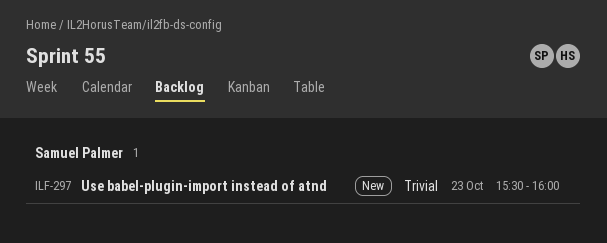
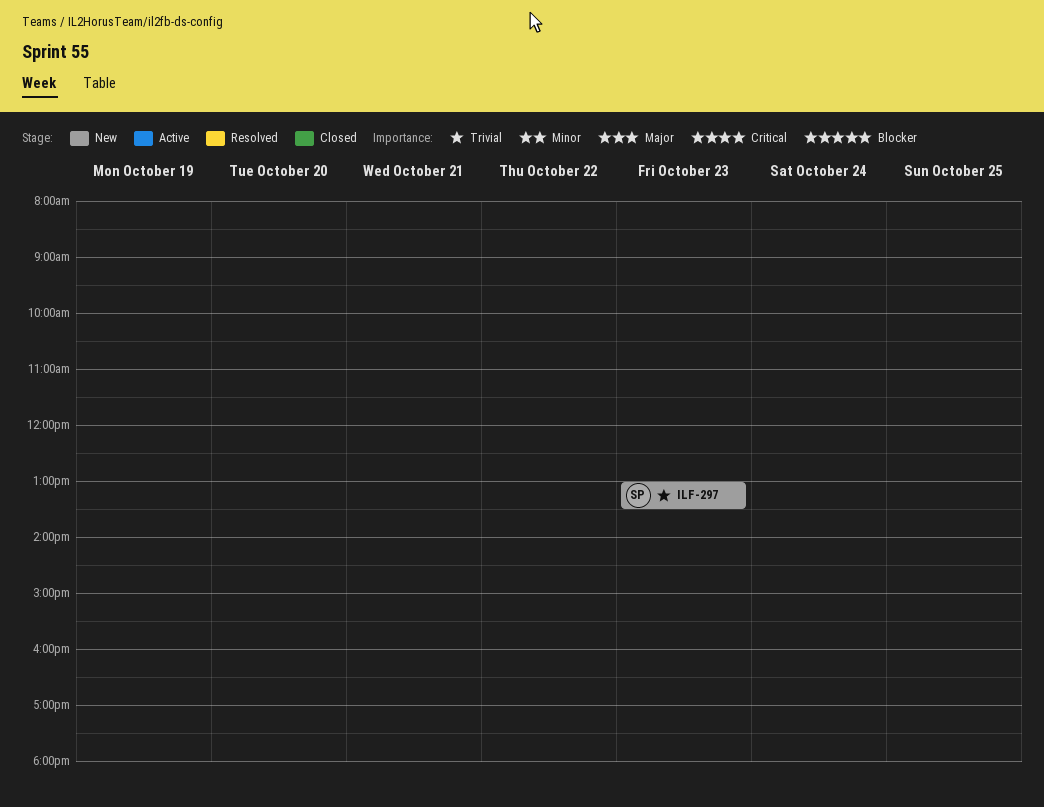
ILF-297, begins: 15:30 -> 13:00
ILF-297, ends: 16:00 -> 13:30

